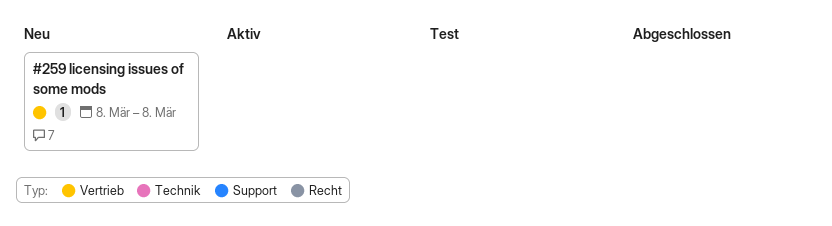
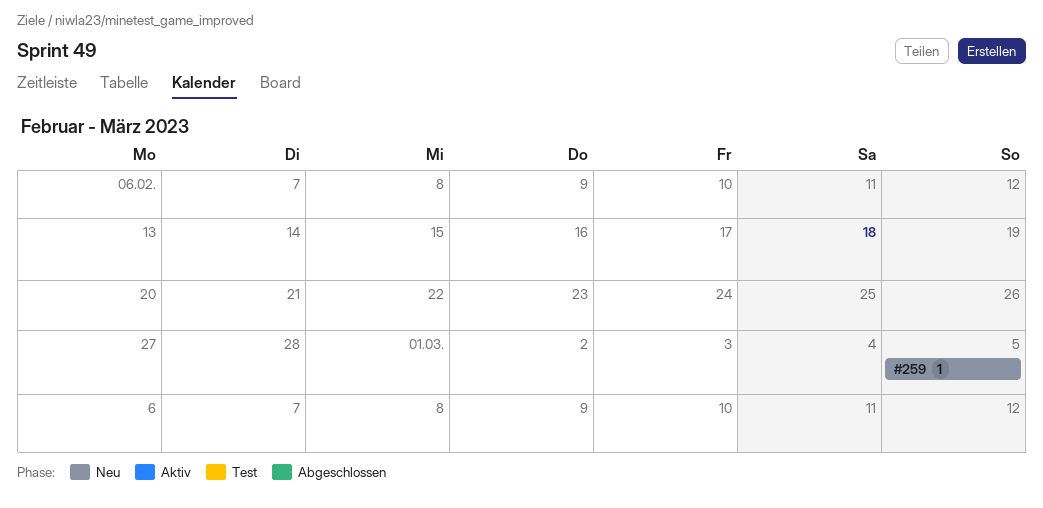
#259, start: Mar 8 -> Mar 5
#259, due: Mar 8 -> Mar 5

